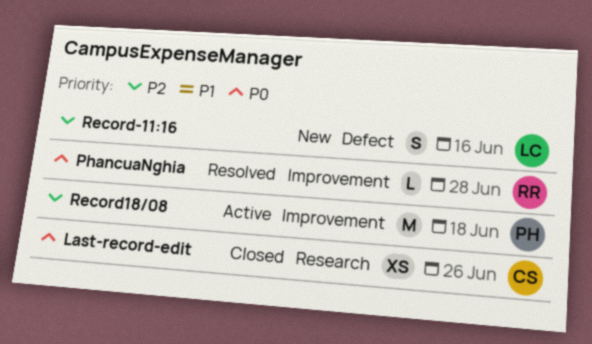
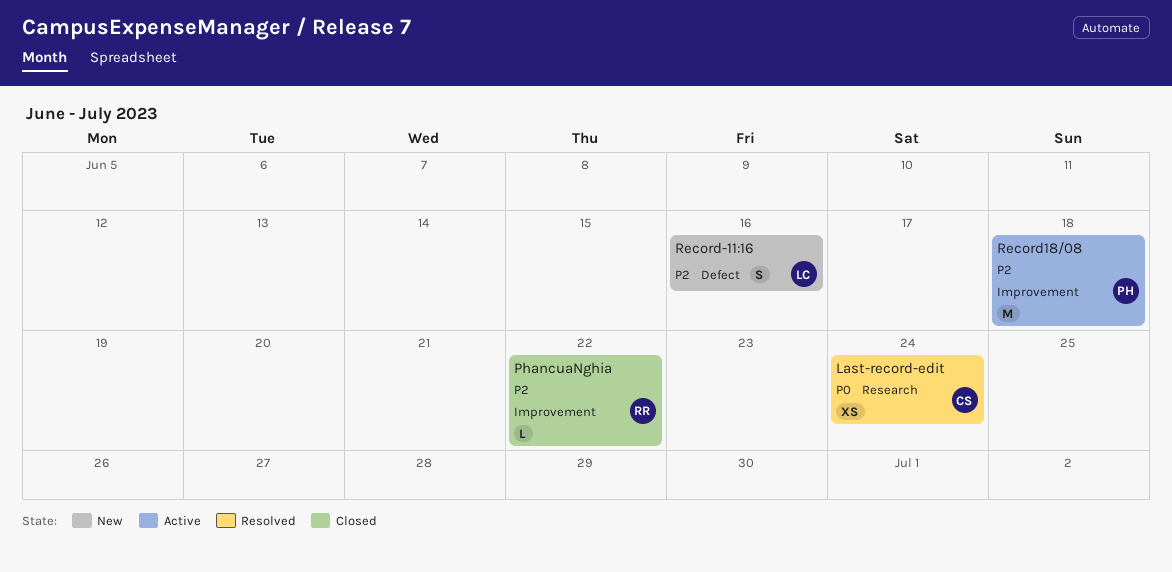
Last-record-edit, status: Closed -> Resolved
Last-record-edit, due: Jun 26 -> Jun 24
PhancuaNghia, status: Resolved -> Closed
PhancuaNghia, priority: P0 -> P2
PhancuaNghia, due: Jun 28 -> Jun 22

